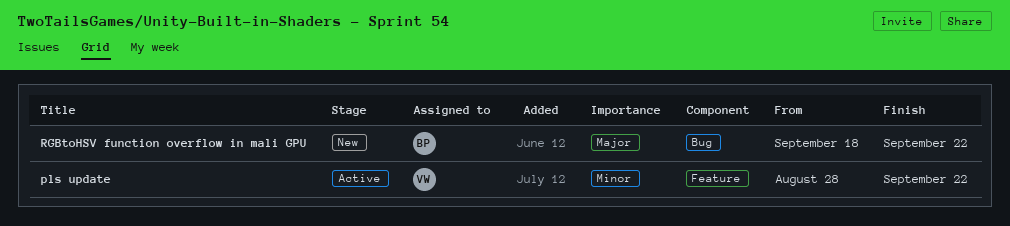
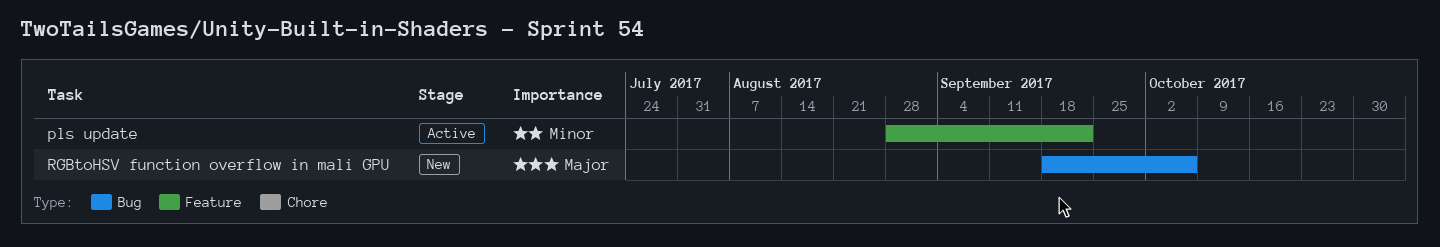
RGBtoHSV function overflow in mali GPU, due: Sep 22 -> Oct 6

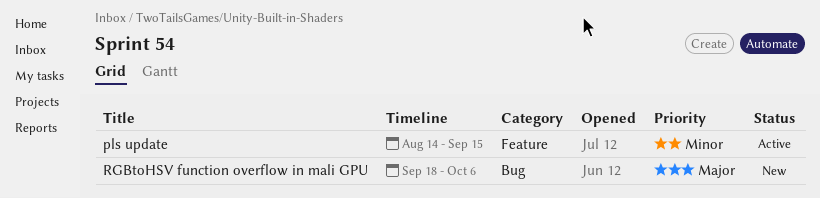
pls update, start: Aug 28 -> Aug 14
pls update, due: Sep 22 -> Sep 15

